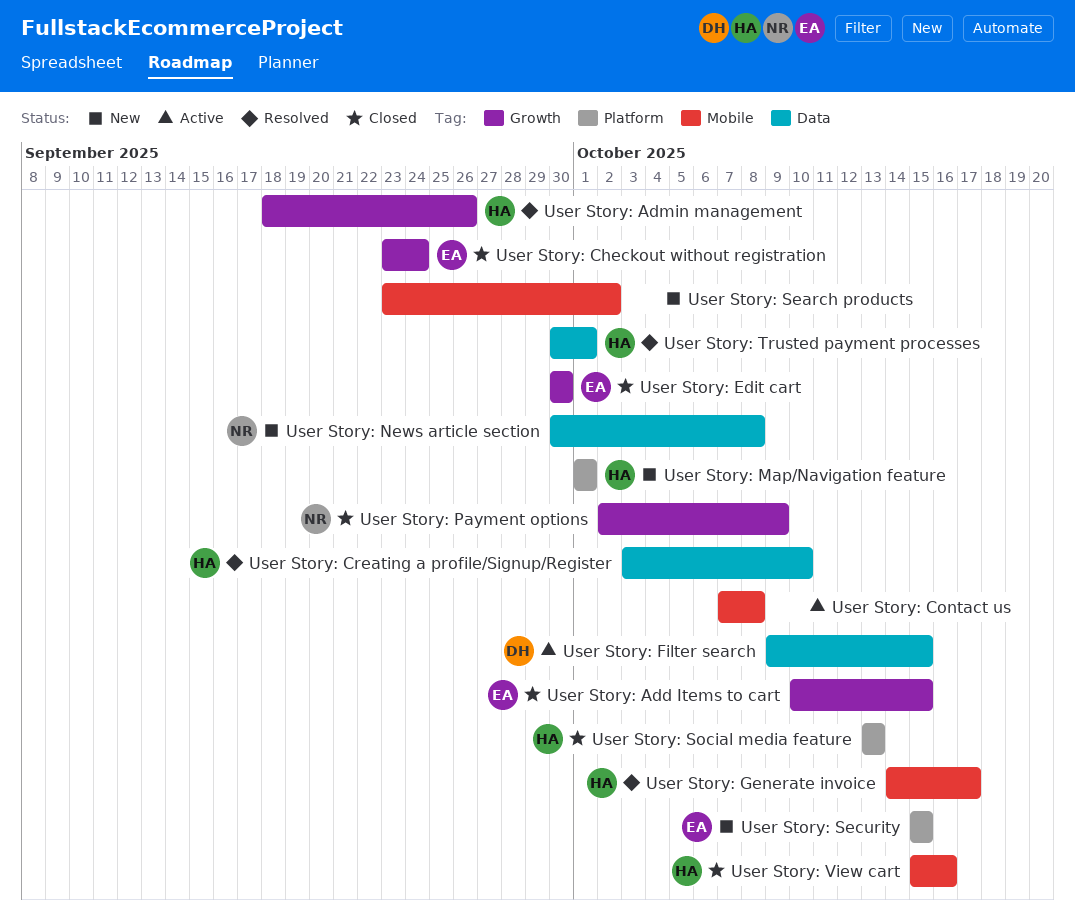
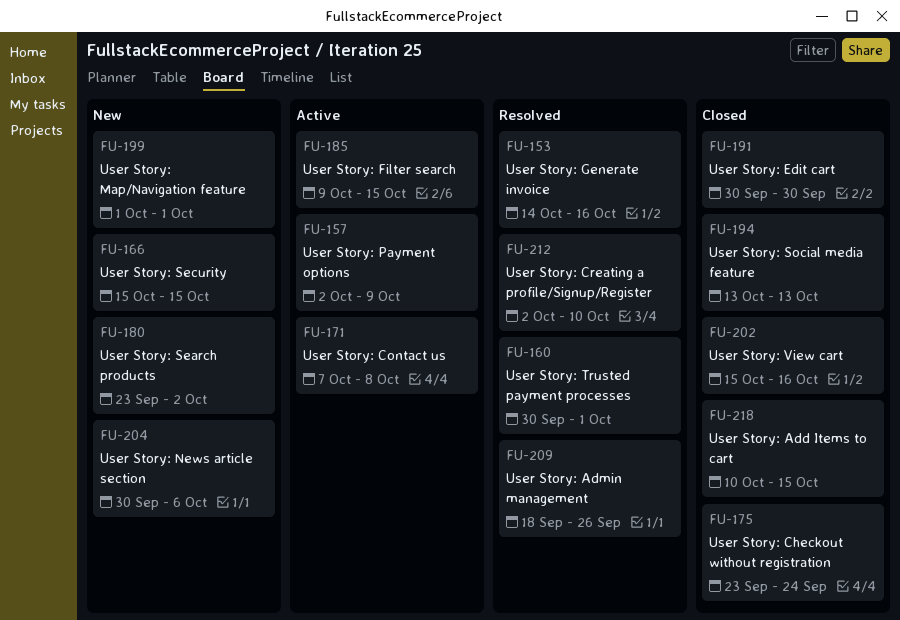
User Story: Creating a profile/Signup/Register, start: Oct 3 -> Oct 2
User Story: Generate invoice, due: Oct 17 -> Oct 16
User Story: News article section, due: Oct 8 -> Oct 6
User Story: Payment options, status: Closed -> Active

